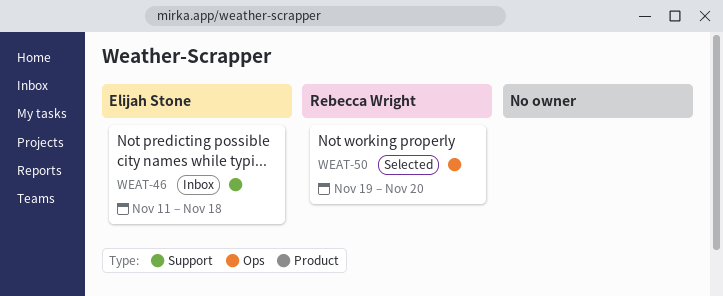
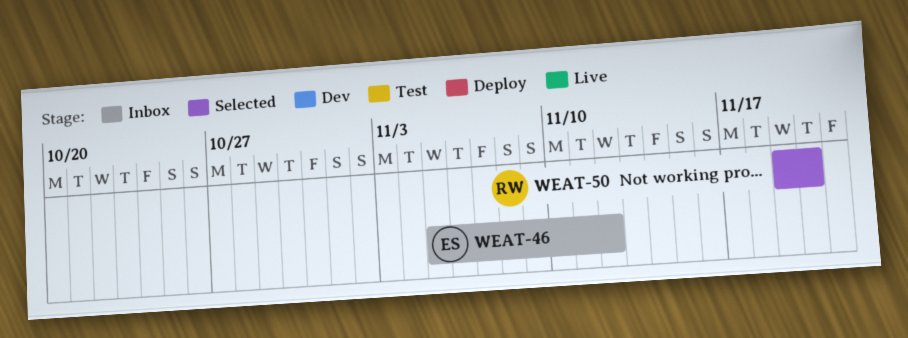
WEAT-46, start: Nov 11 -> Nov 5
WEAT-46, due: Nov 18 -> Nov 12

